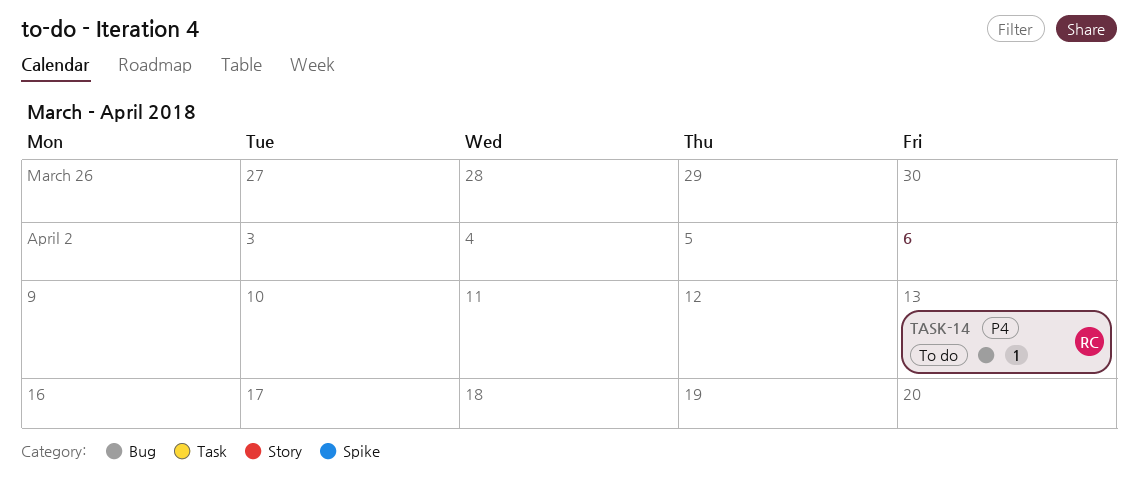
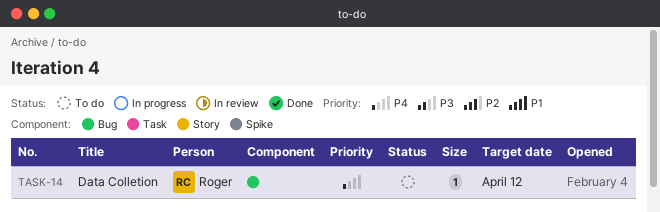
TASK-14, due: Apr 13 -> Apr 12

